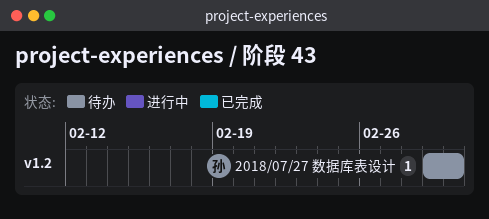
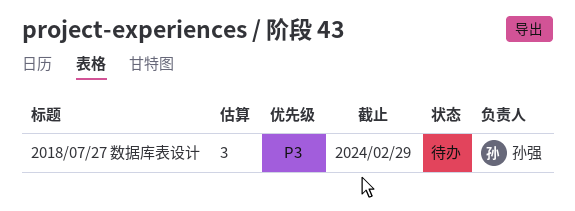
2018/07/27 数据库表设计, estimate: 1 -> 3
2018/07/27 数据库表设计, due: Mar 1 -> Feb 29

